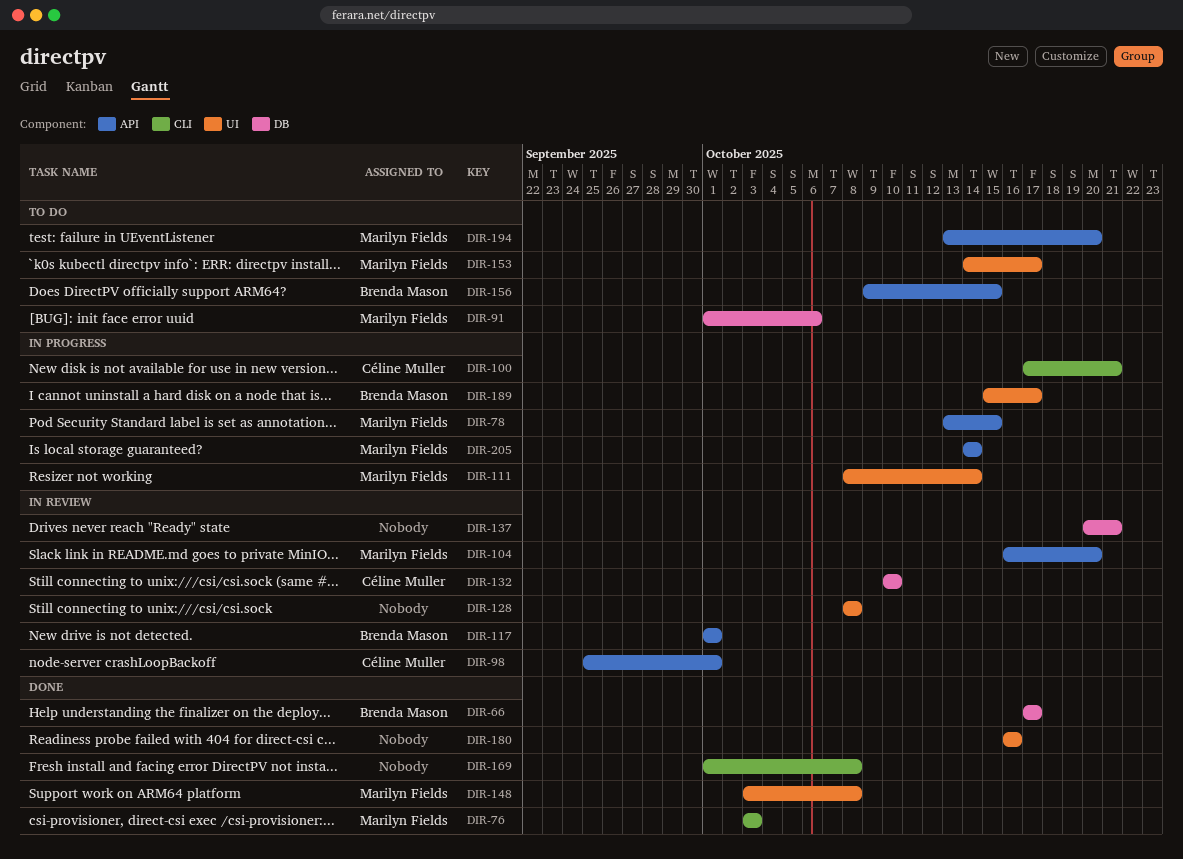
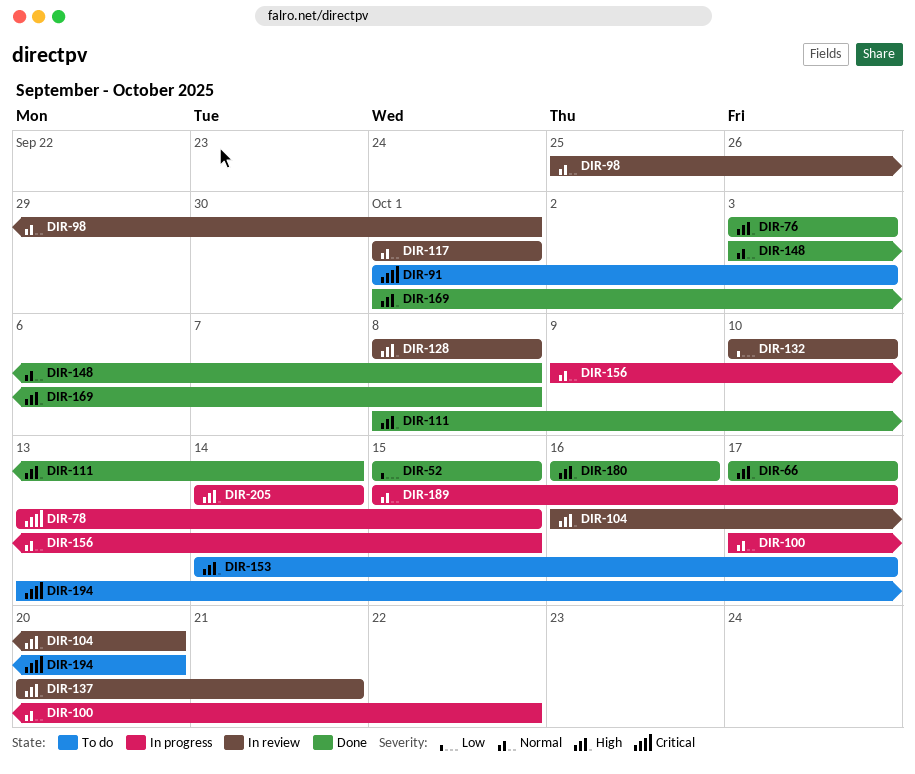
DIR-52: none -> present
DIR-91, due: Oct 6 -> Oct 3
DIR-100, due: Oct 21 -> Oct 22
DIR-111, status: In progress -> Done
DIR-156, status: To do -> In progress

